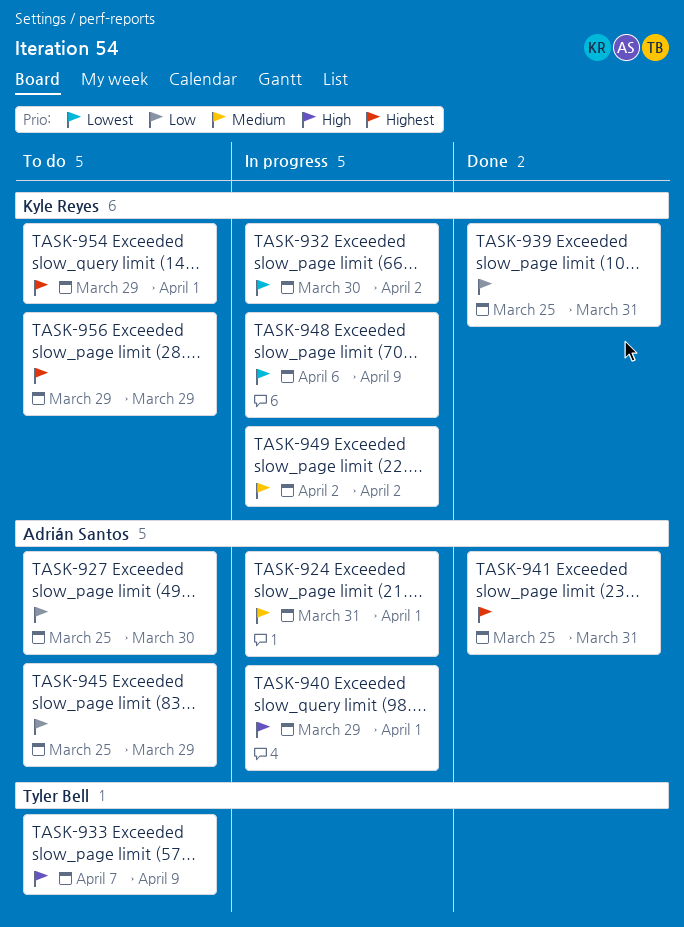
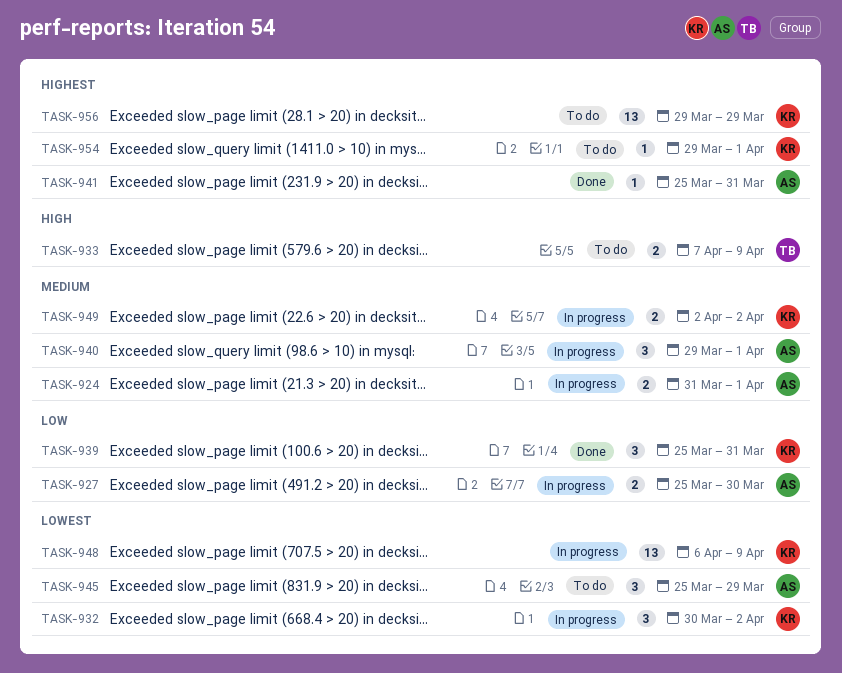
TASK-927, status: To do -> In progress
TASK-940, priority: High -> Medium
TASK-945, priority: Low -> Lowest

